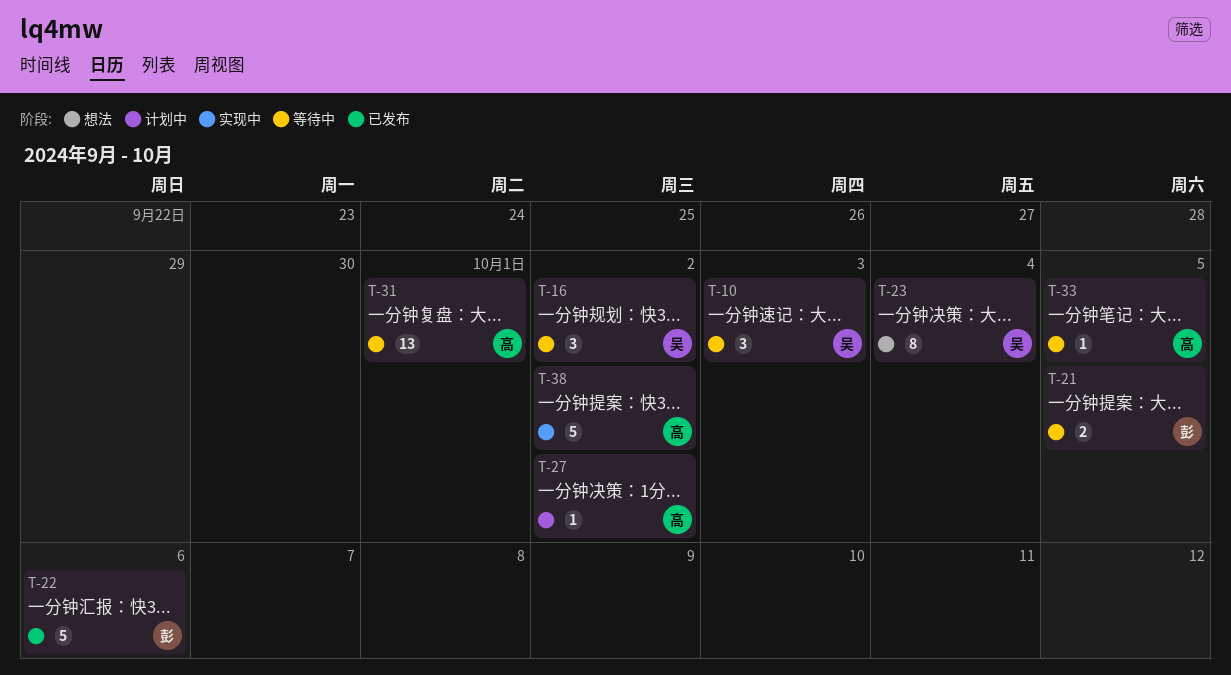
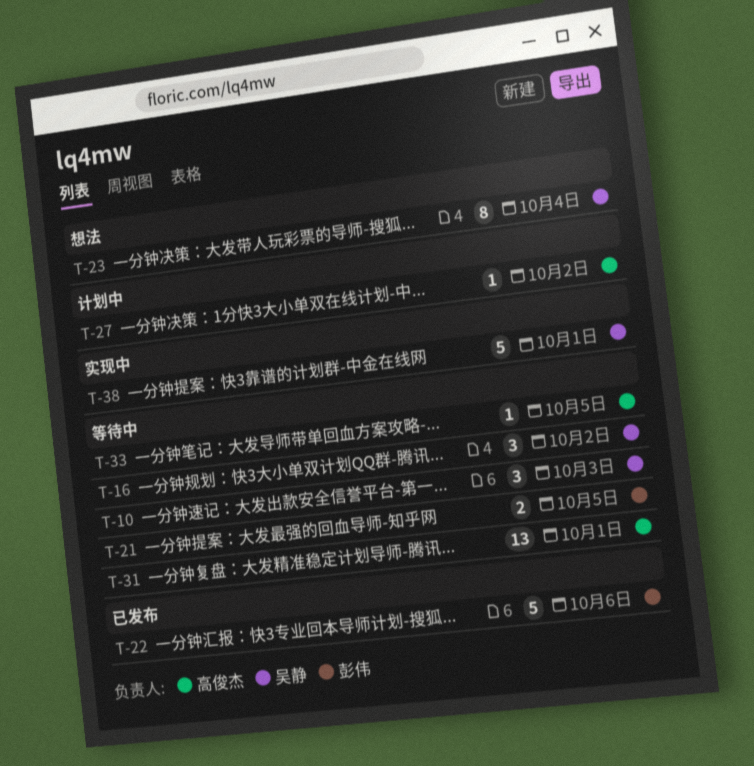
T-38, owner: 高俊杰 -> 吴静
T-38, due: Oct 2 -> Oct 1

